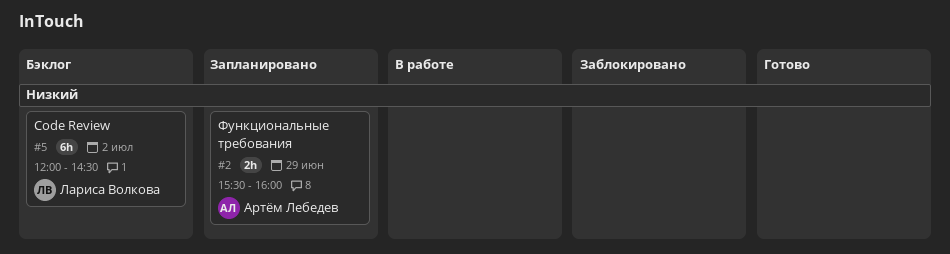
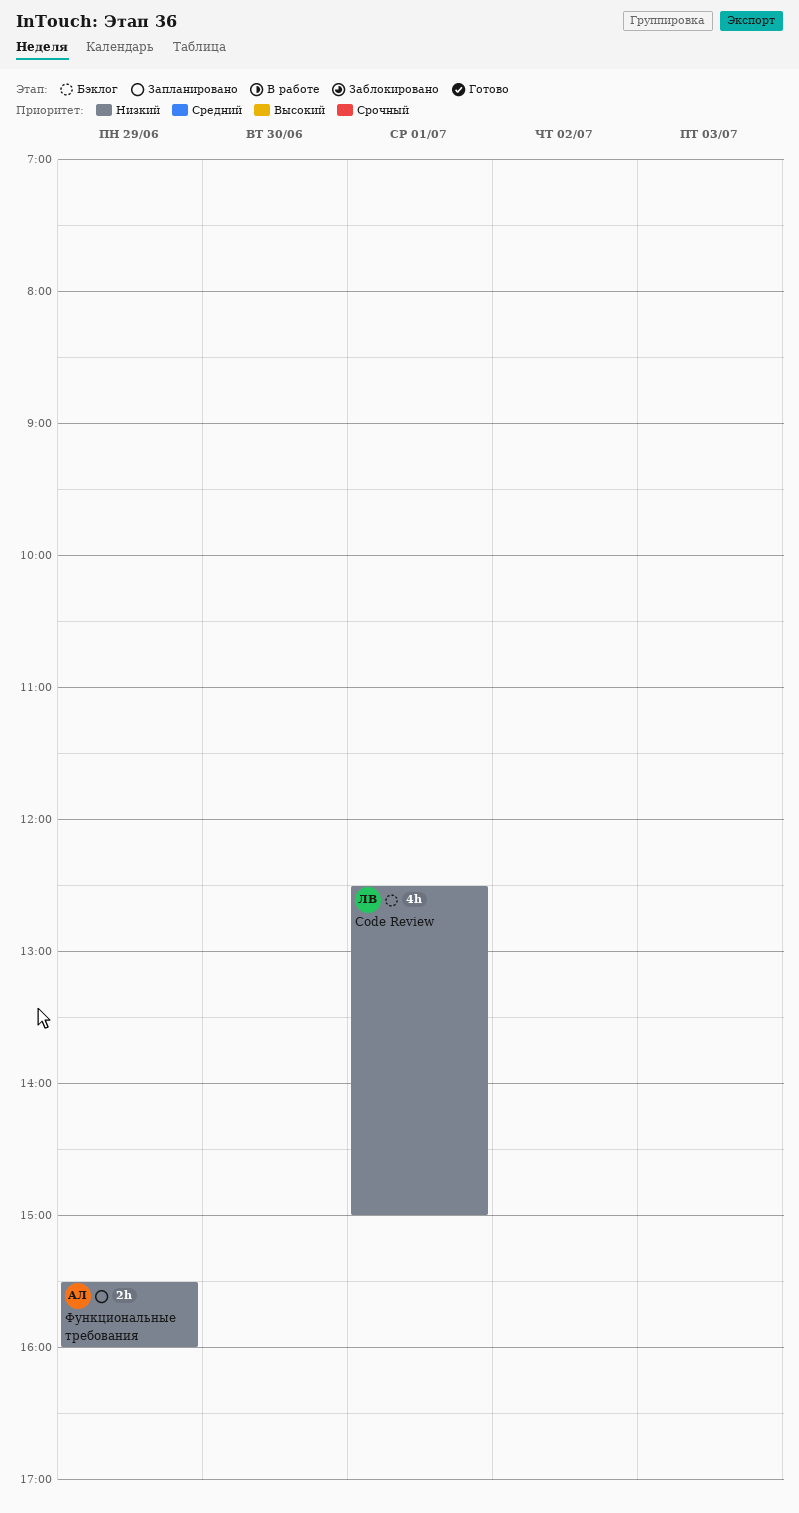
Code Review, estimate: 6h -> 4h
Code Review, day: Jul 2 -> Jul 1
Code Review, begins: 12:00 -> 12:30
Code Review, ends: 14:30 -> 15:00

